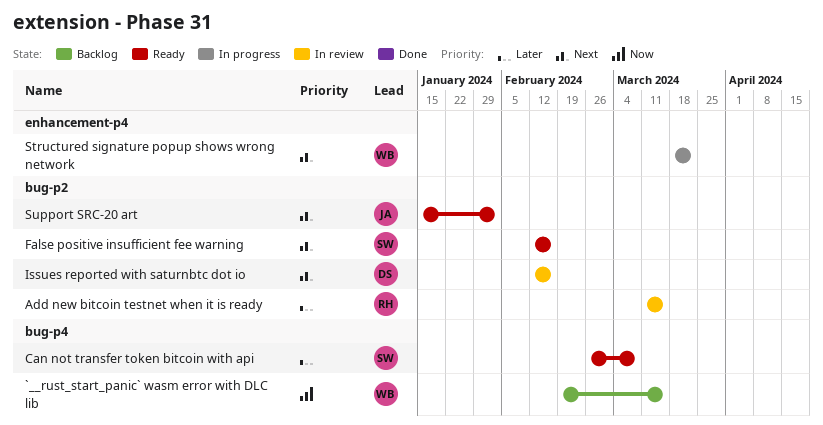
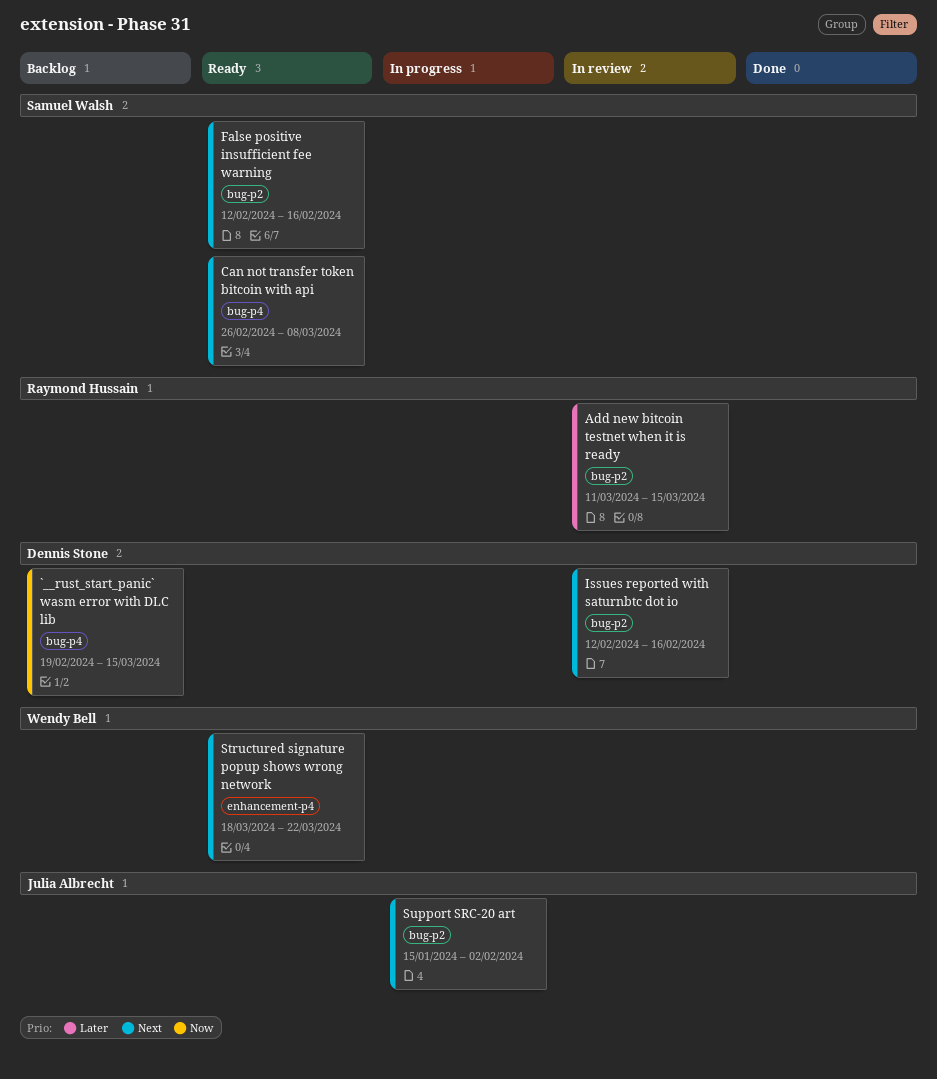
`__rust_start_panic` wasm error with DLC lib, owner: Wendy Bell -> Dennis Stone
Can not transfer token bitcoin with api, priority: Later -> Next
Structured signature popup shows wrong network, status: In progress -> Ready
Support SRC-20 art, status: Ready -> In progress

